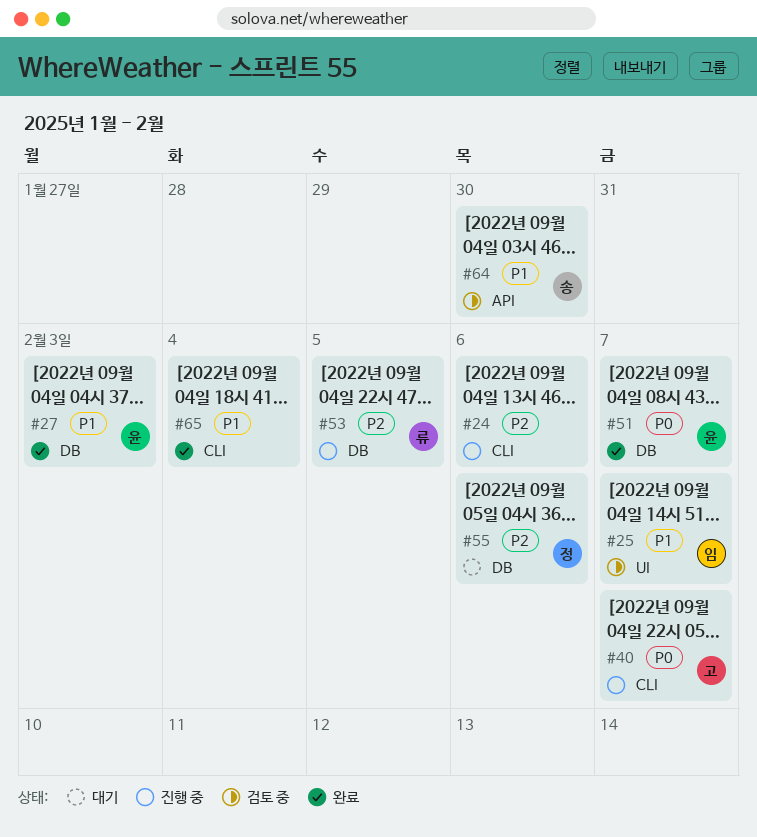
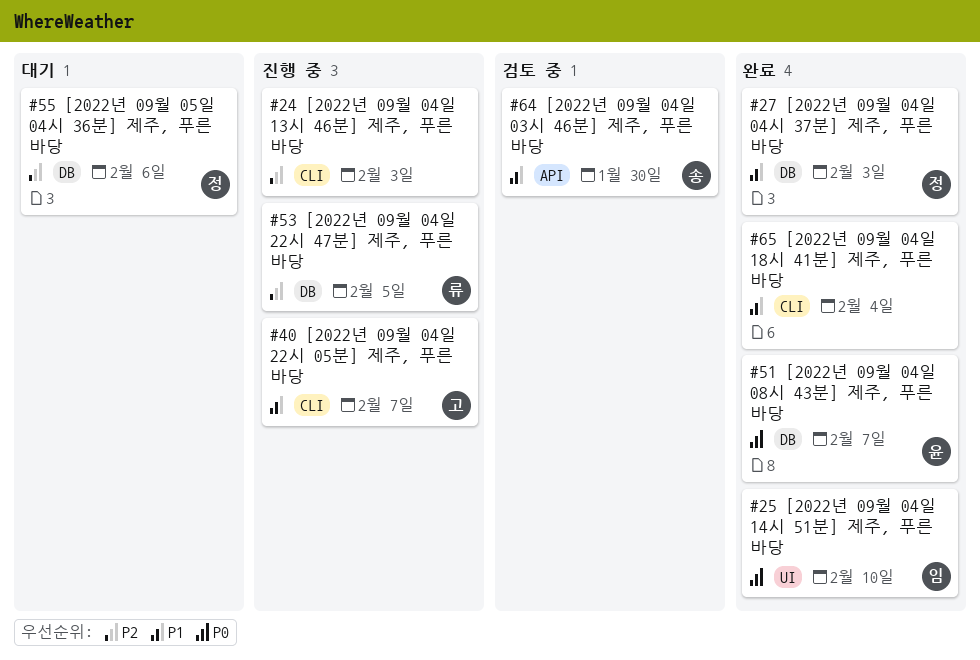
#24, due: Feb 6 -> Feb 3
#25, status: 검토 중 -> 완료
#25, priority: P1 -> P0
#25, due: Feb 7 -> Feb 10
#27, owner: 윤 -> 정
#40, priority: P0 -> P1

